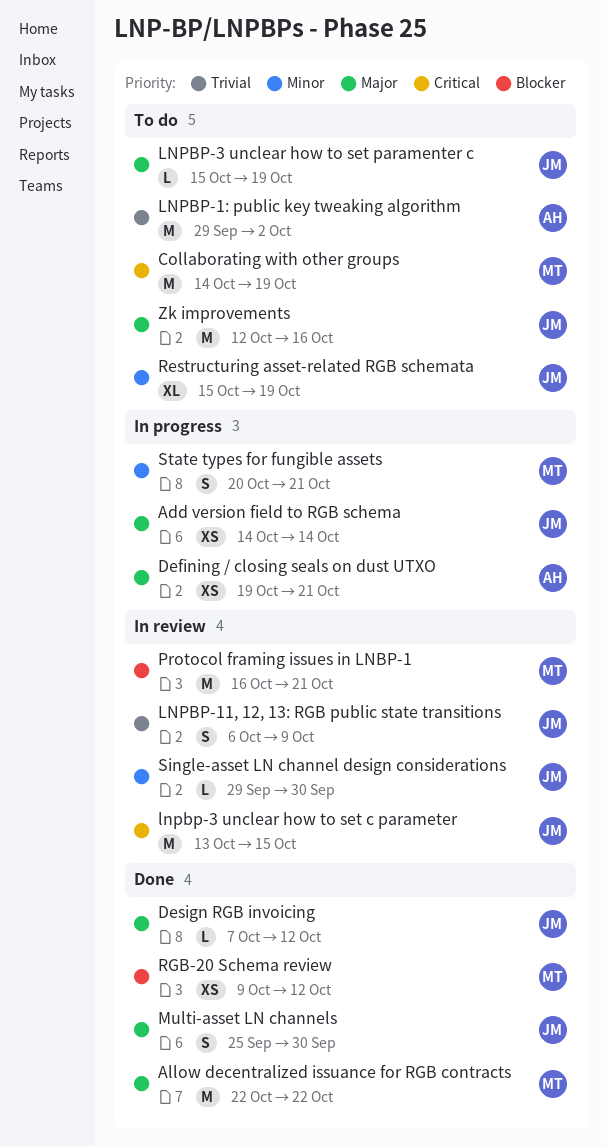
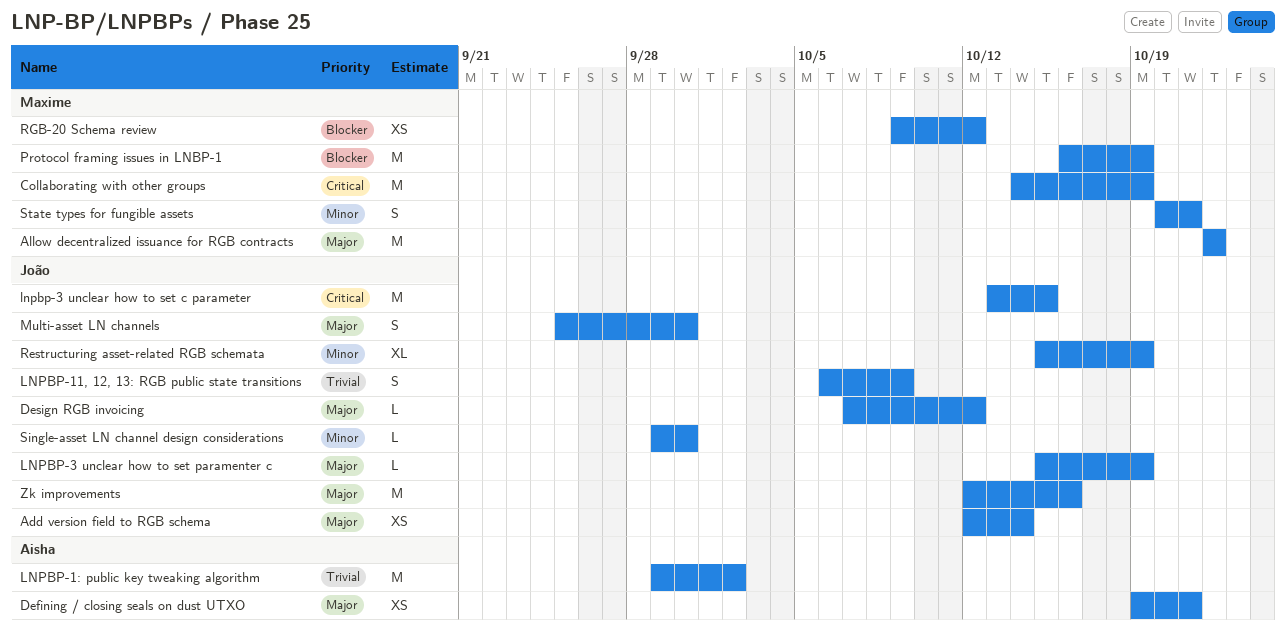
Add version field to RGB schema, start: Oct 14 -> Oct 12
Protocol framing issues in LNBP-1, due: Oct 21 -> Oct 19

